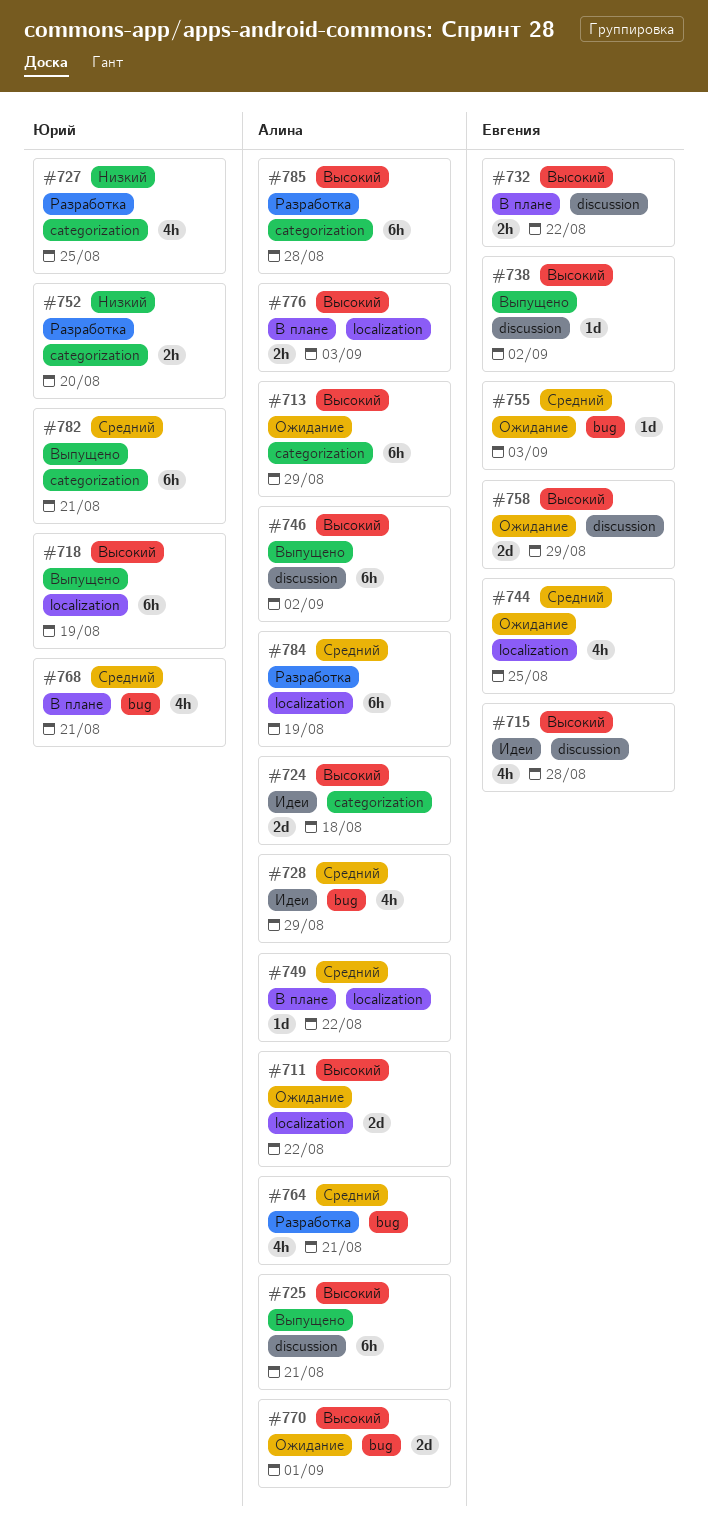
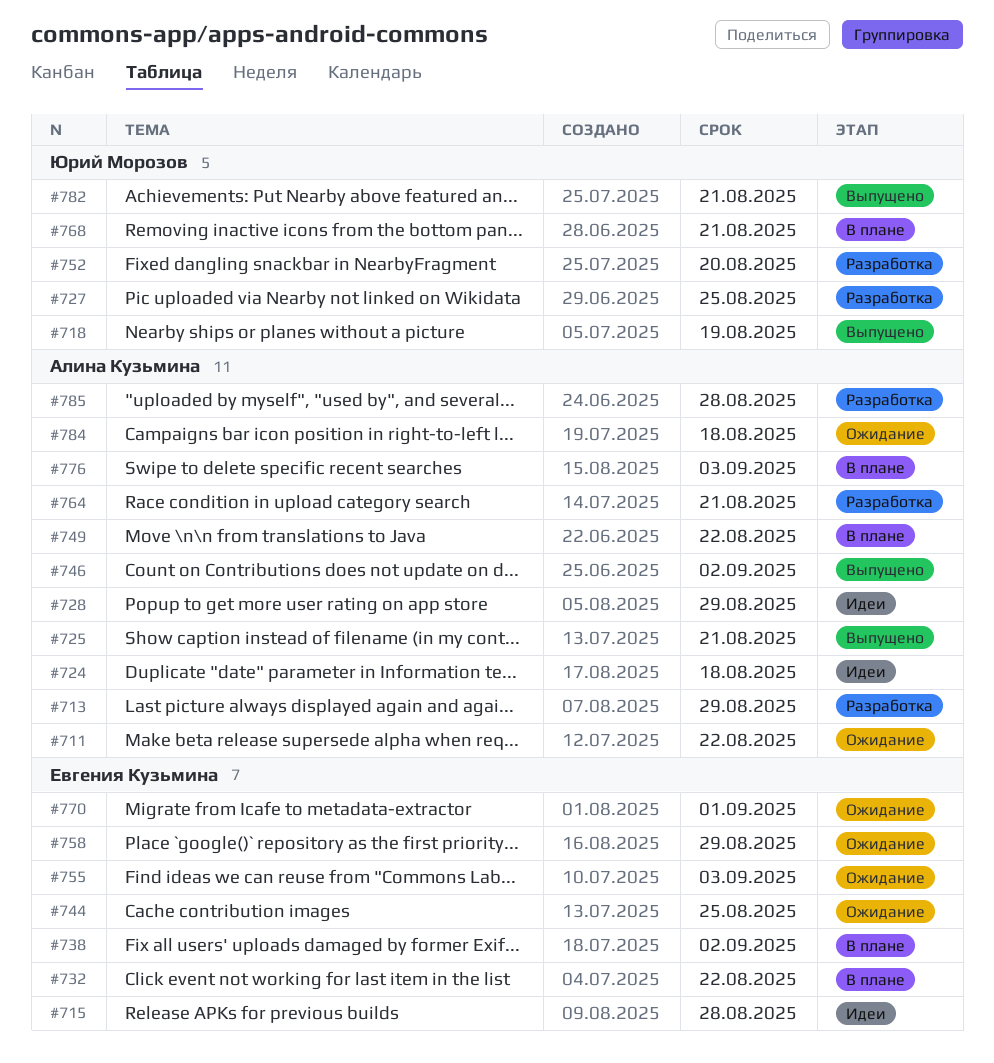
#713, status: Ожидание -> Разработка
#738, status: Выпущено -> В плане
#770, owner: Алина Кузьмина -> Евгения Кузьмина
#784, status: Разработка -> Ожидание
#784, due: Aug 19 -> Aug 18

